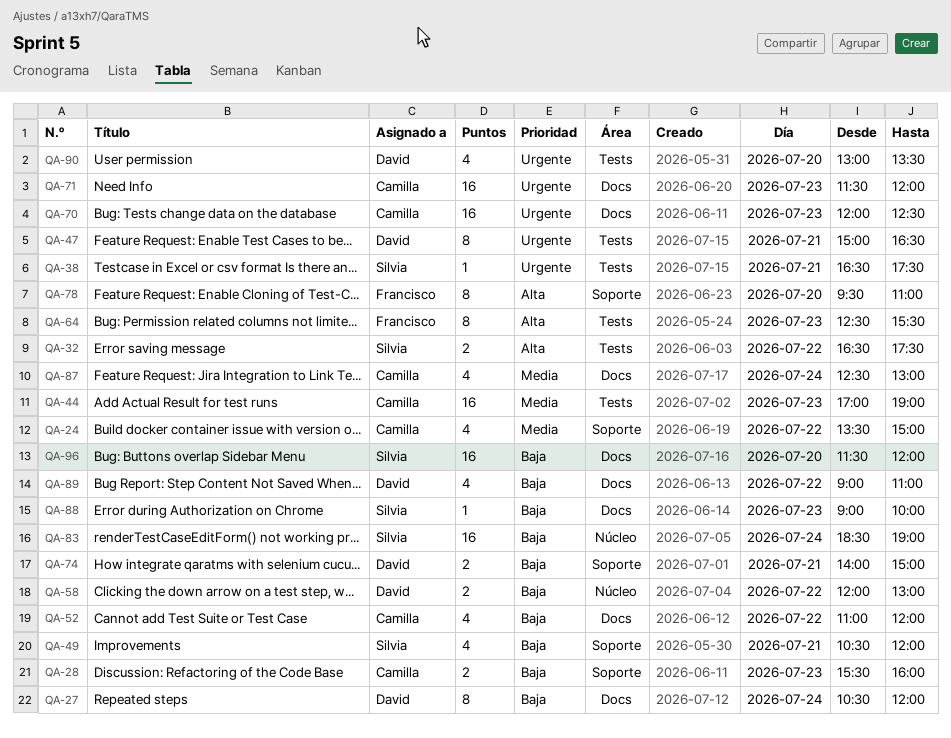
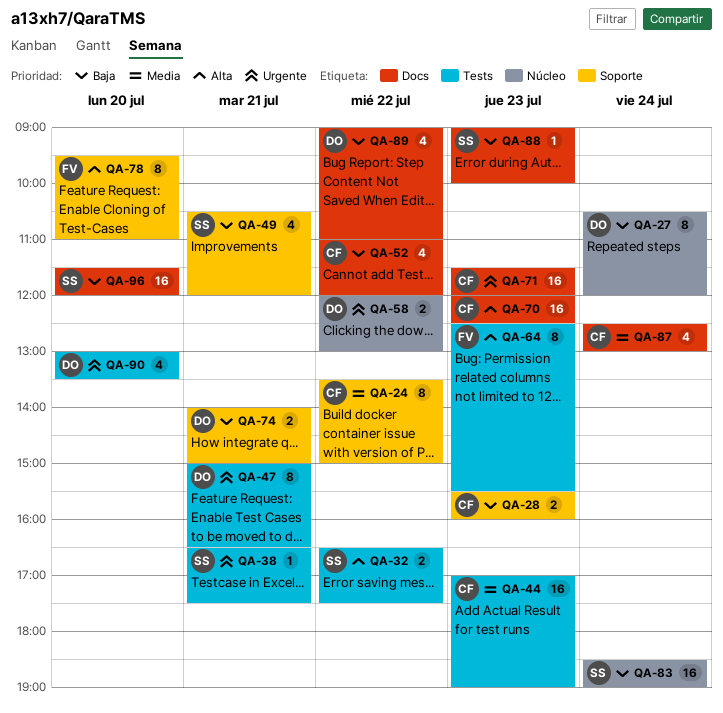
QA-24, estimate: 4 -> 8
QA-27, label: Docs -> Núcleo
QA-58, priority: Baja -> Urgente
QA-70, priority: Urgente -> Alta

